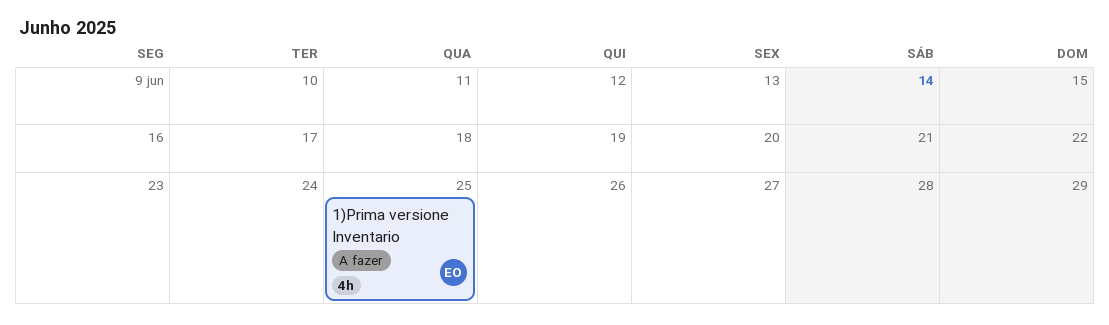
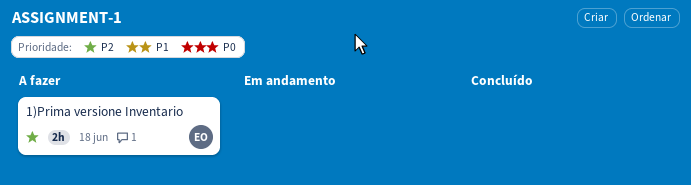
1)Prima versione Inventario, estimate: 4h -> 2h
1)Prima versione Inventario, due: Jun 25 -> Jun 18

